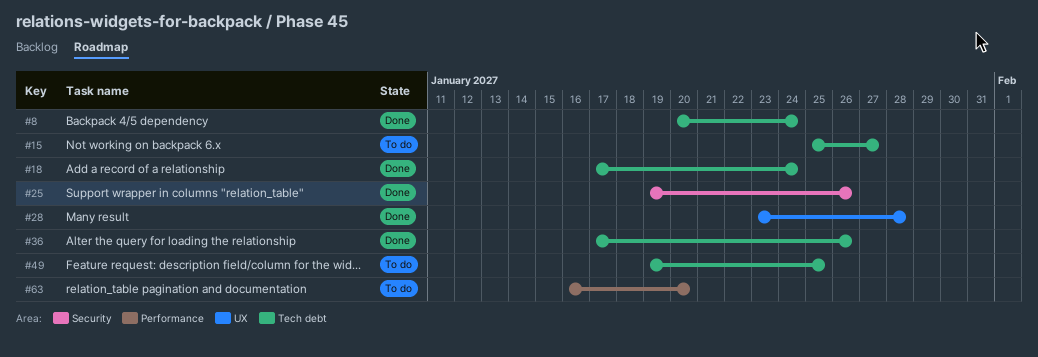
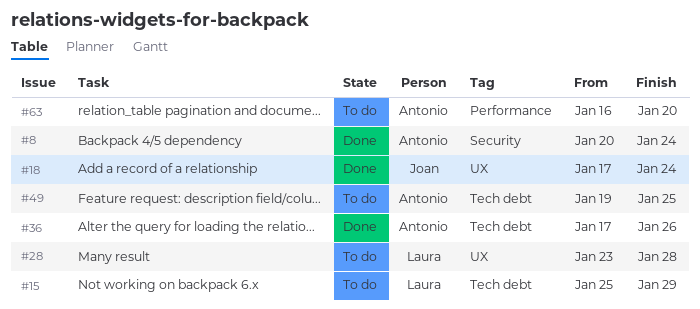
#8, label: Tech debt -> Security
#15, due: Jan 27 -> Jan 29
#18, label: Tech debt -> UX
#25: present -> none
#28, status: Done -> To do

